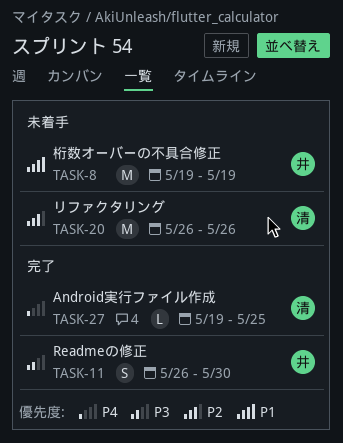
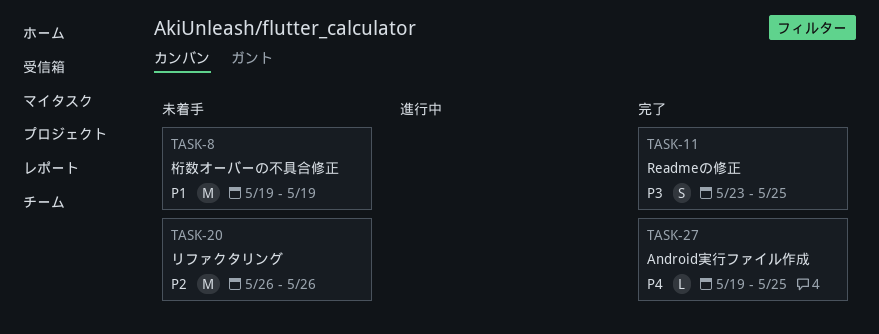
TASK-11, start: May 26 -> May 23
TASK-11, due: May 30 -> May 25

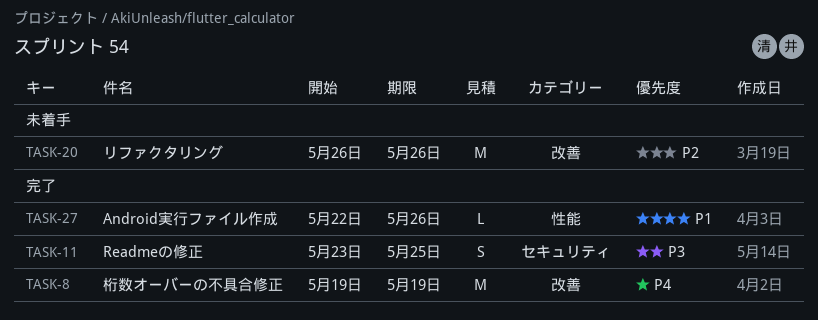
TASK-8, status: 未着手 -> 完了
TASK-8, priority: P1 -> P4
TASK-27, priority: P4 -> P1
TASK-27, start: May 19 -> May 22
TASK-27, due: May 25 -> May 26

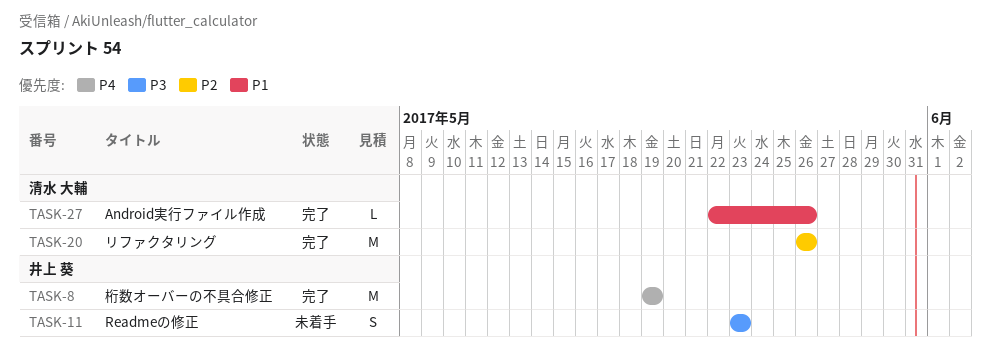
TASK-11, status: 完了 -> 未着手
TASK-11, due: May 25 -> May 23
TASK-20, status: 未着手 -> 完了

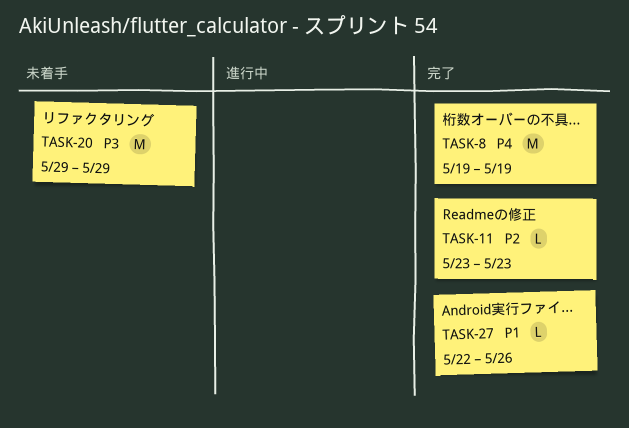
TASK-11, status: 未着手 -> 完了
TASK-11, priority: P3 -> P2
TASK-11, estimate: S -> L
TASK-20, status: 完了 -> 未着手
TASK-20, priority: P2 -> P3
TASK-20, start: May 26 -> May 29
TASK-20, due: May 26 -> May 29

